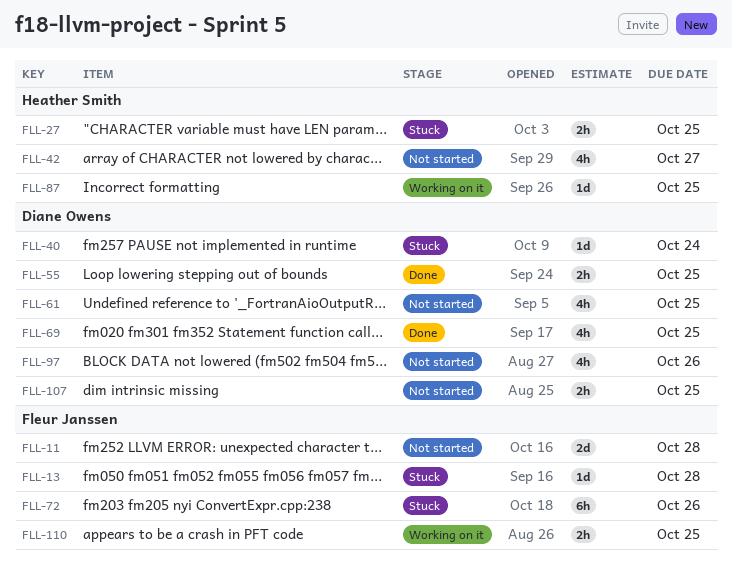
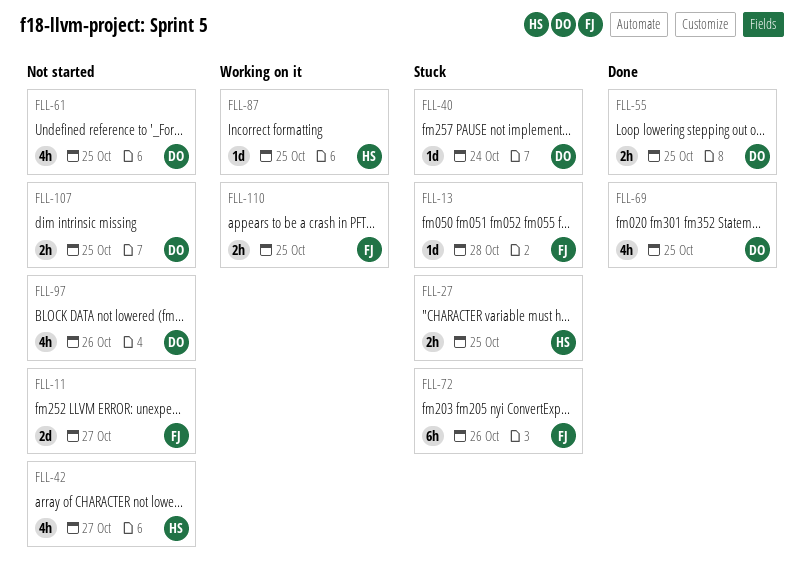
FLL-11, due: Oct 28 -> Oct 27

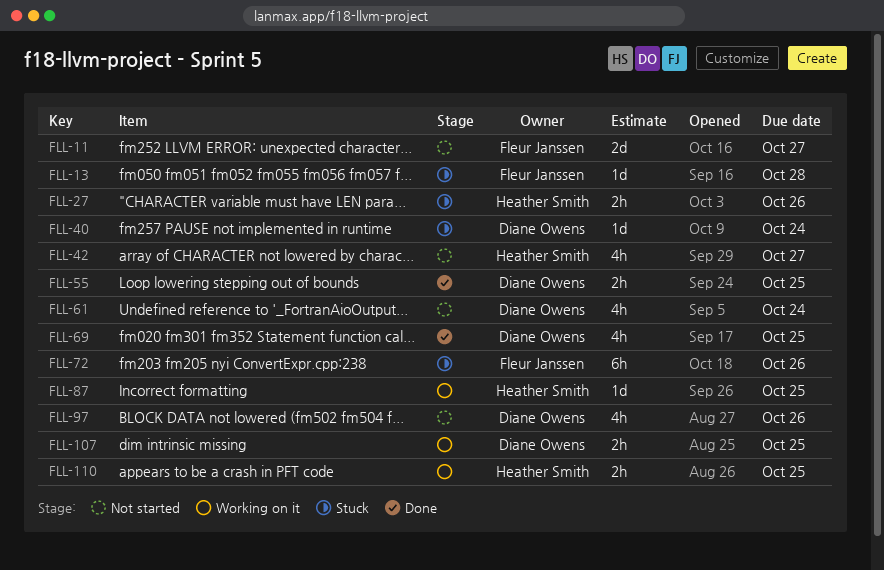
FLL-27, due: Oct 25 -> Oct 26
FLL-61, due: Oct 25 -> Oct 24
FLL-107, status: Not started -> Working on it
FLL-110, owner: Fleur Janssen -> Heather Smith

